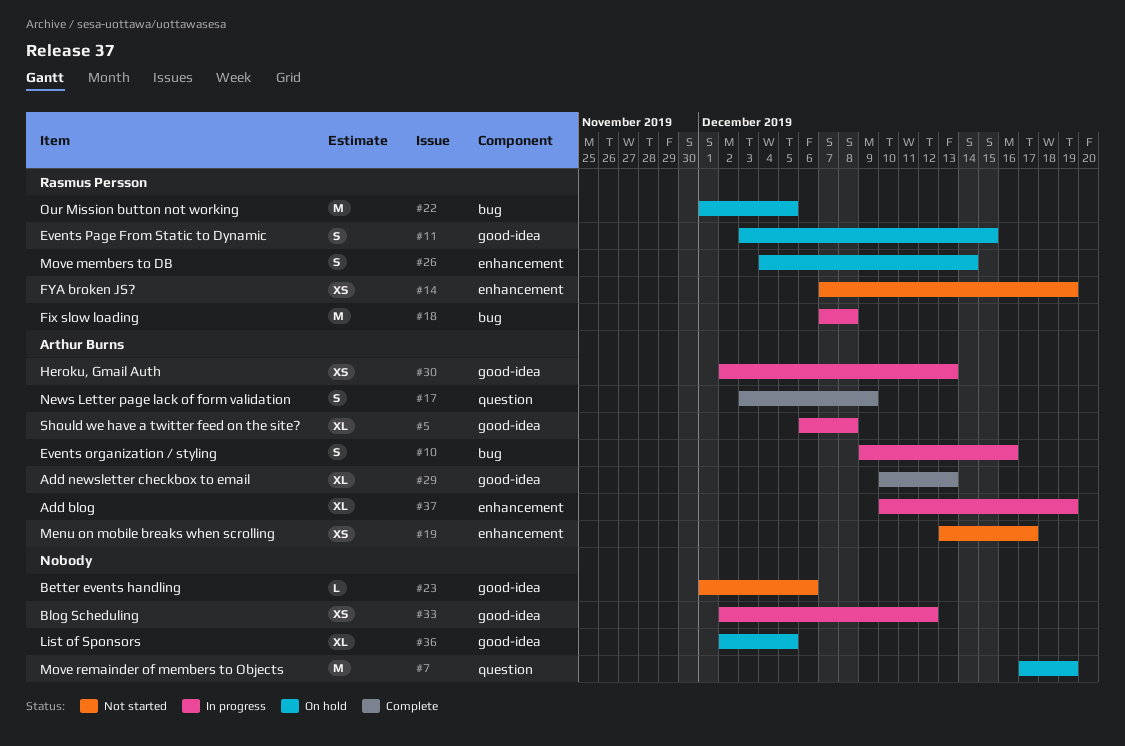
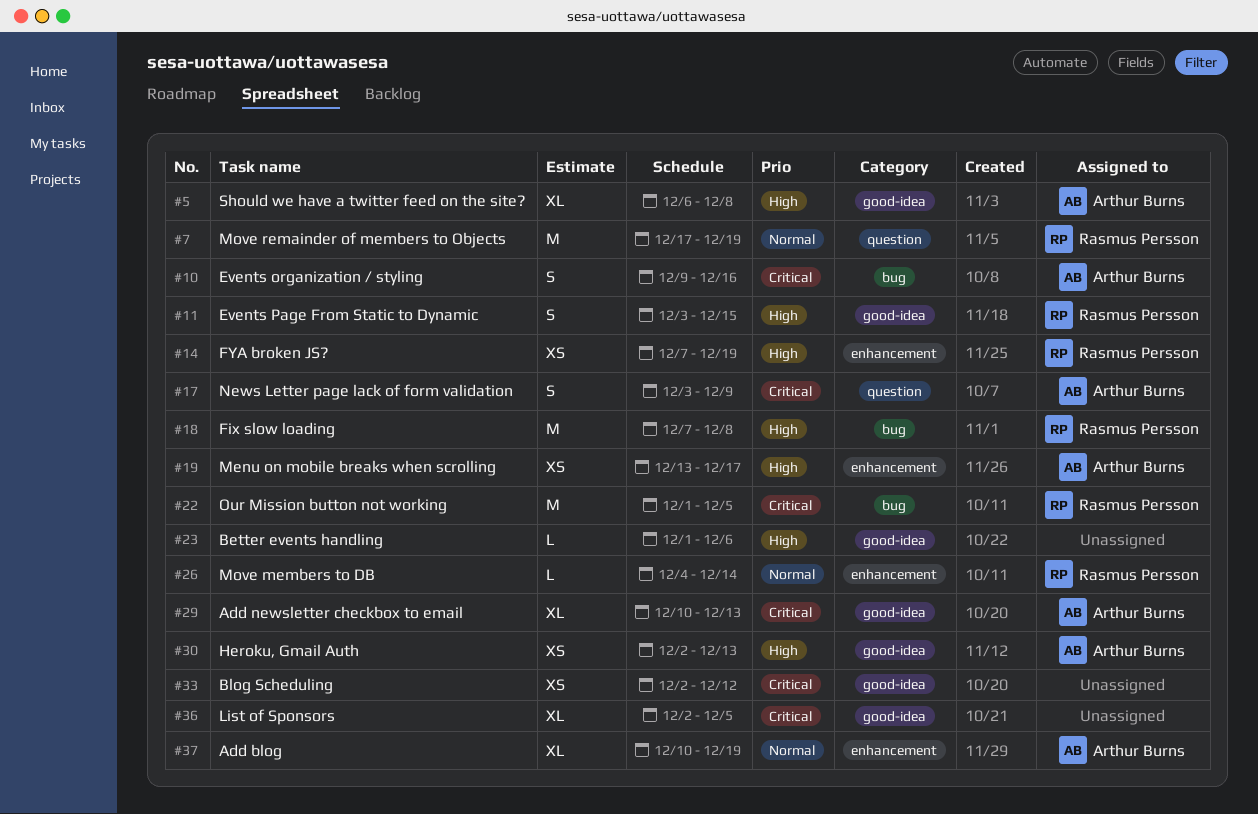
#7, owner: none -> Rasmus Persson
#26, estimate: S -> L

